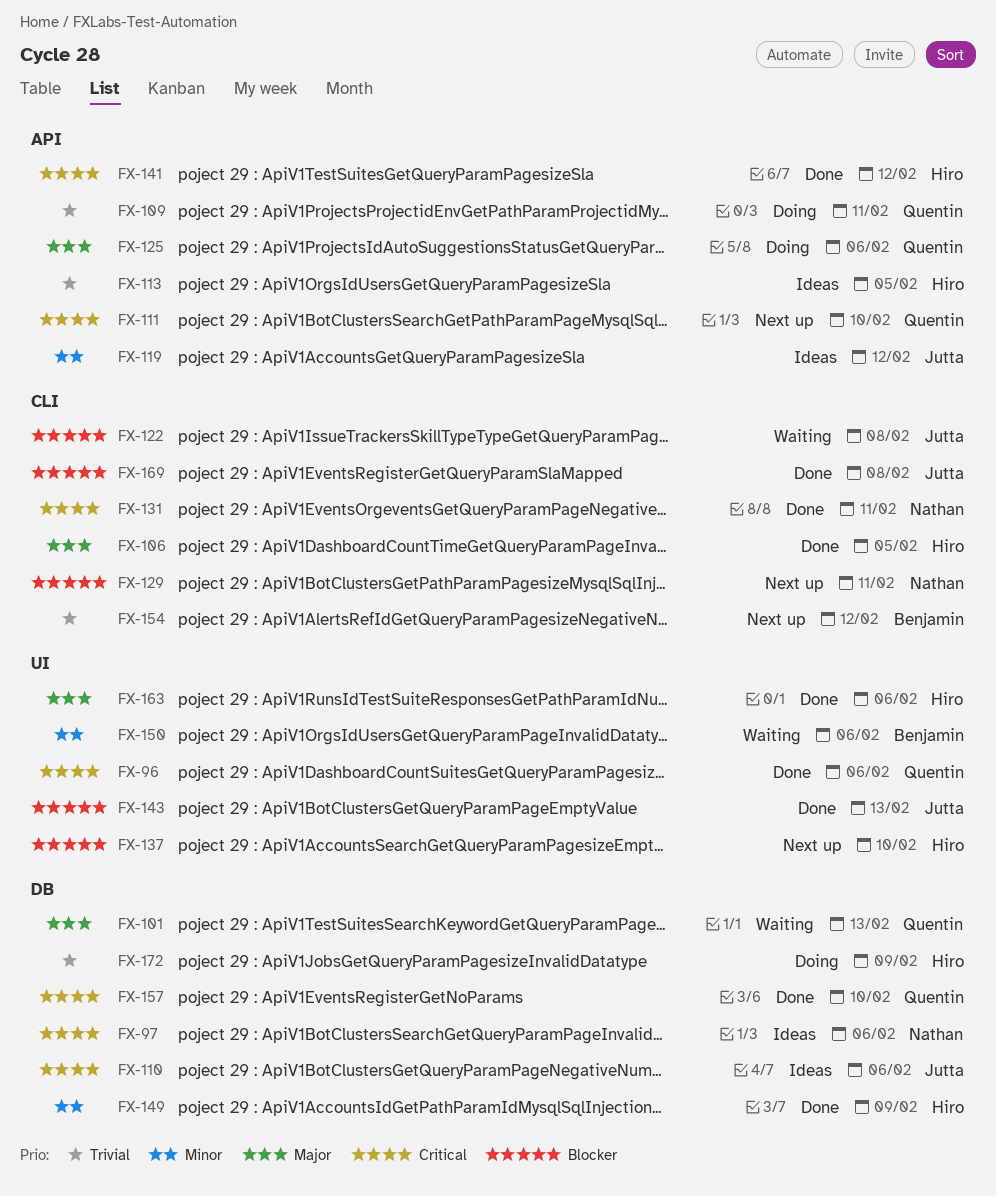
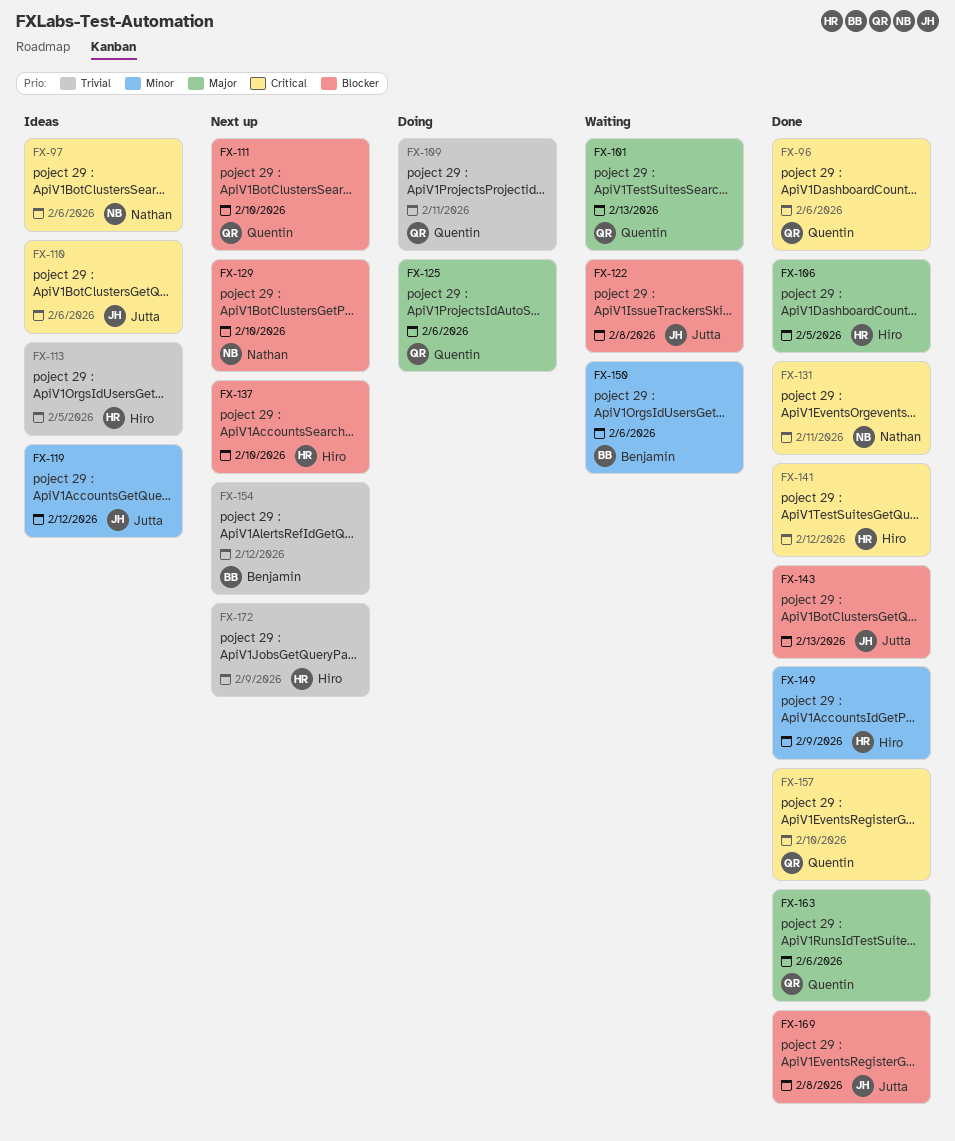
FX-111, priority: Critical -> Blocker
FX-129, due: Feb 11 -> Feb 10
FX-163, owner: Hiro -> Quentin
FX-172, status: Doing -> Next up

